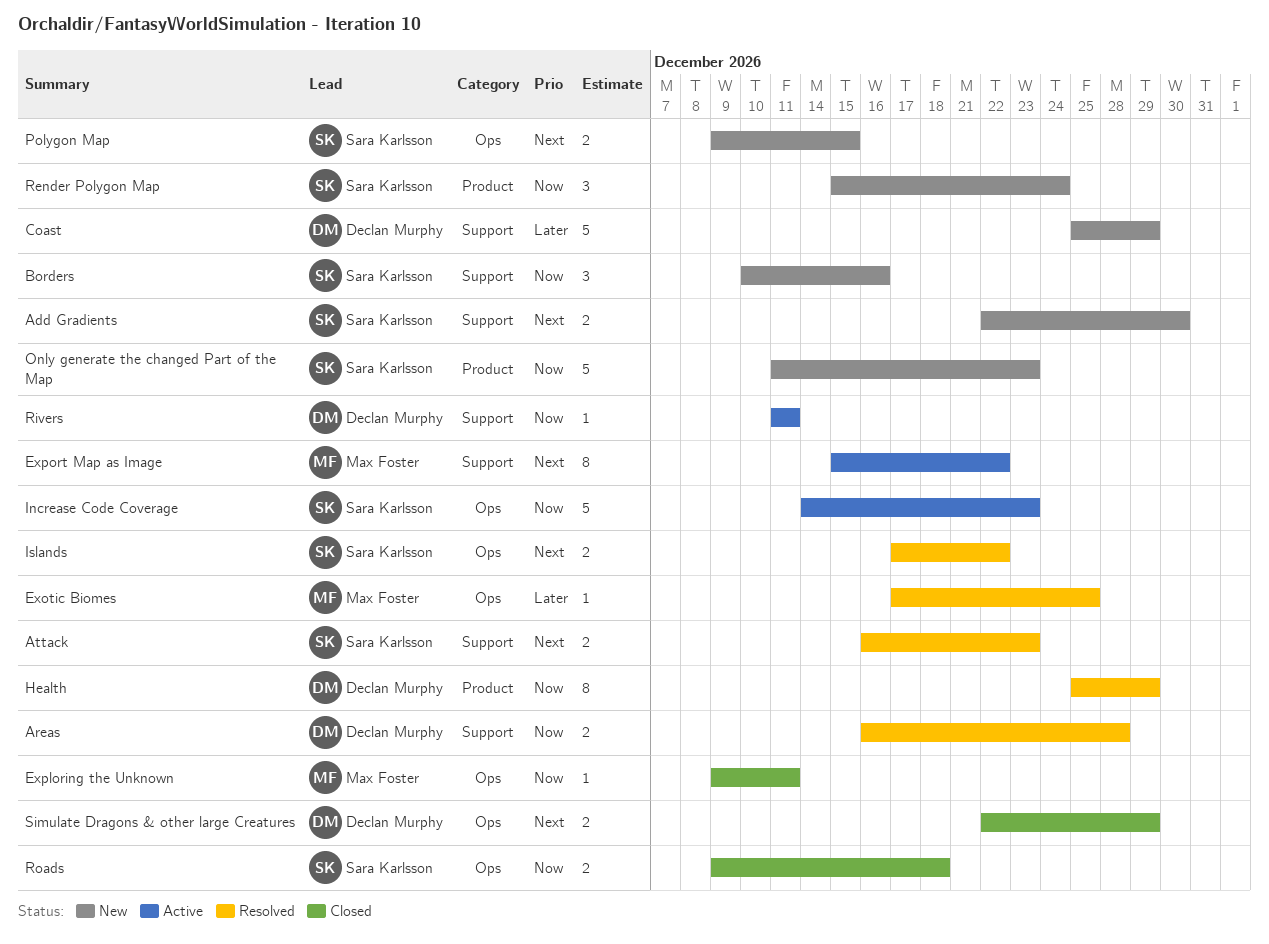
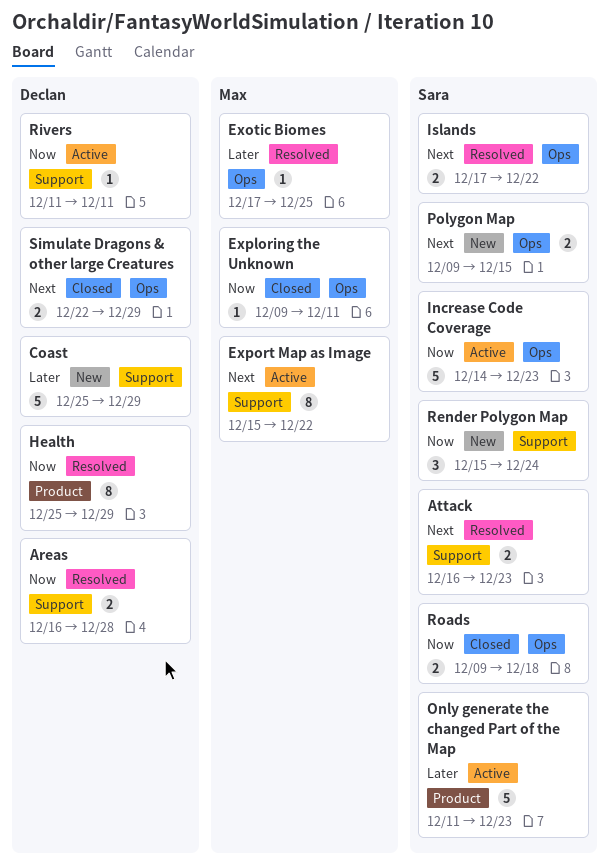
Add Gradients: present -> none
Borders: present -> none
Only generate the changed Part of the Map, status: New -> Active
Only generate the changed Part of the Map, priority: Now -> Later
Render Polygon Map, label: Product -> Support

